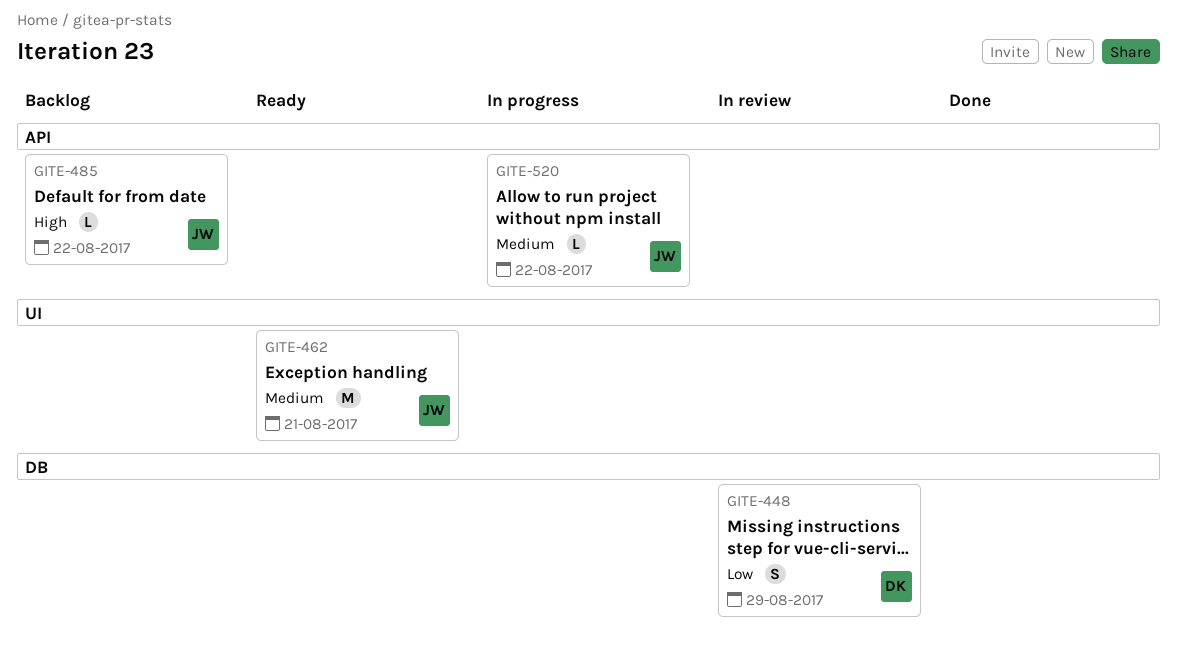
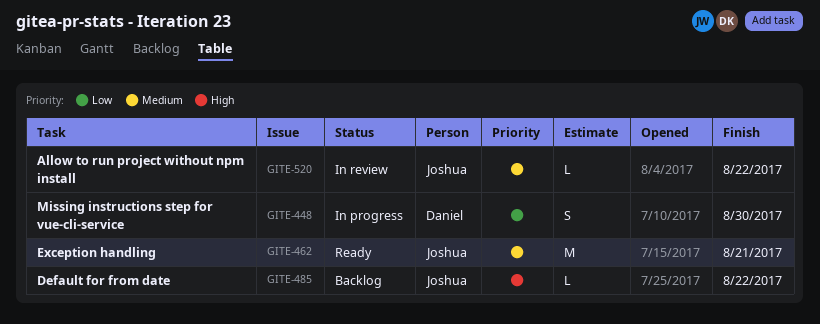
GITE-448, status: In review -> In progress
GITE-448, due: Aug 29 -> Aug 30
GITE-520, status: In progress -> In review

